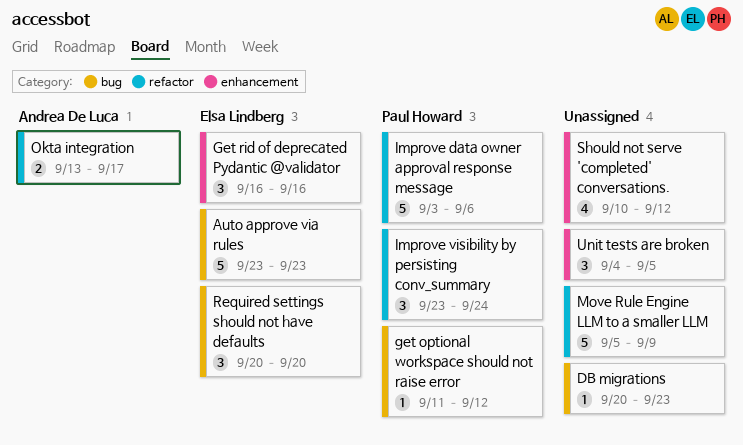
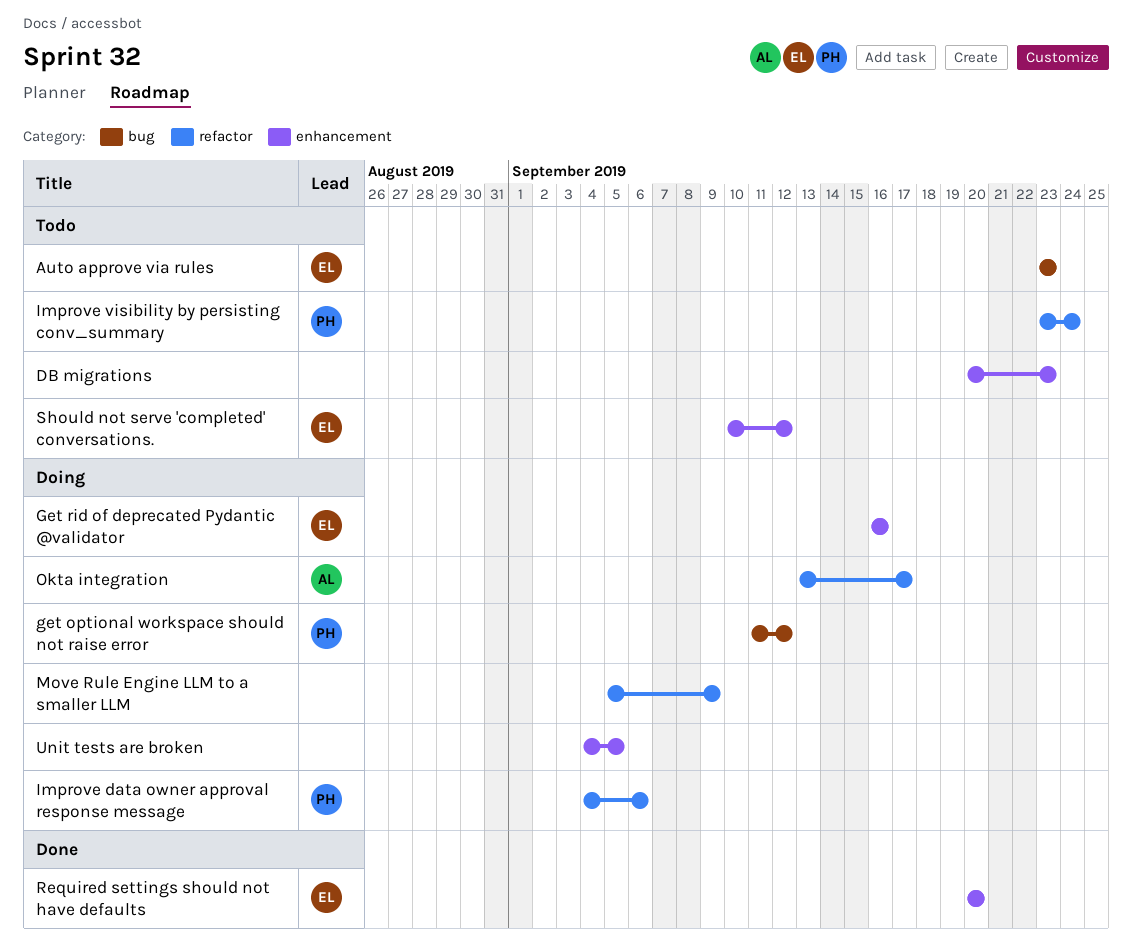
DB migrations, label: bug -> enhancement
Improve data owner approval response message, start: Sep 3 -> Sep 4
Required settings should not have defaults, label: bug -> enhancement
Should not serve 'completed' conversations., owner: none -> Elsa Lindberg

